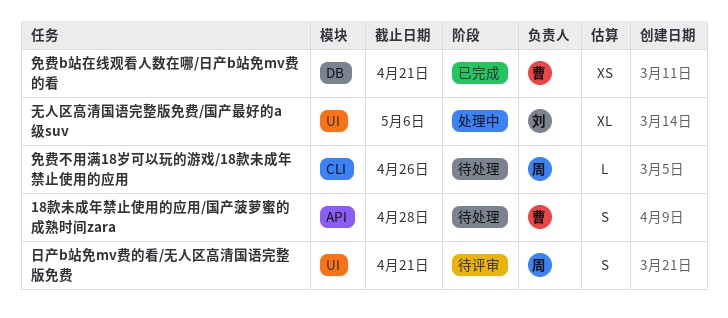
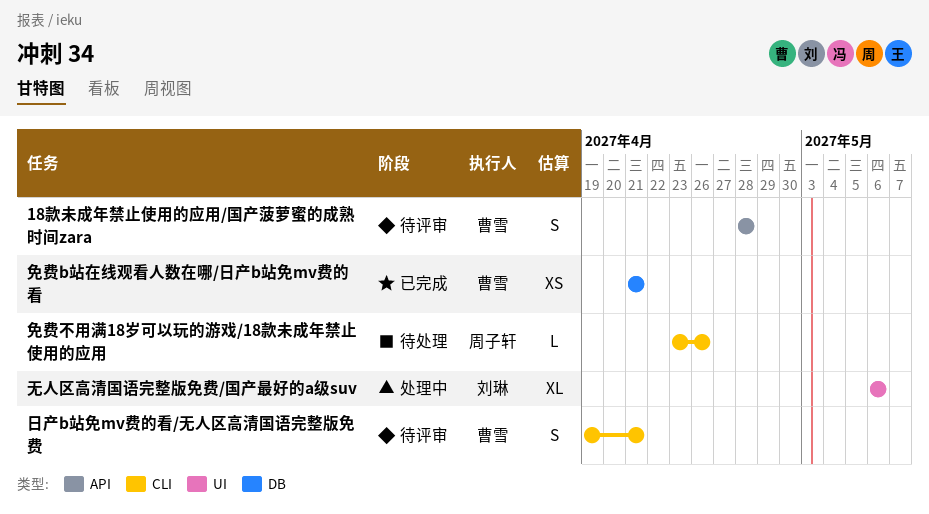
18款未成年禁止使用的应用/国产菠萝蜜的成熟时间zara, status: 待处理 -> 待评审
日产b站免mv费的看/无人区高清国语完整版免费, owner: 周子轩 -> 曹雪
日产b站免mv费的看/无人区高清国语完整版免费, label: UI -> CLI

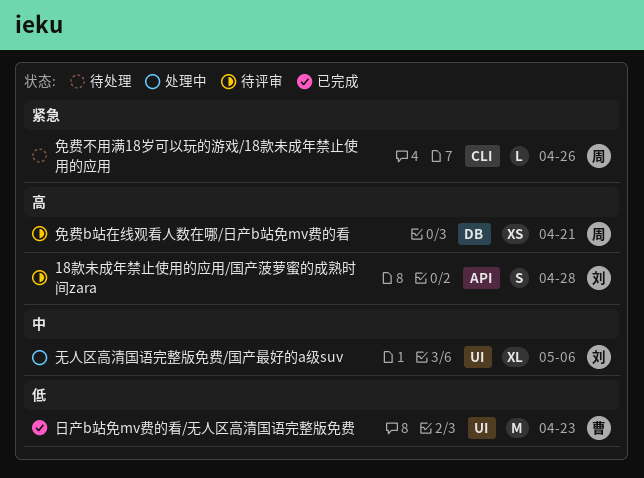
18款未成年禁止使用的应用/国产菠萝蜜的成熟时间zara, owner: 曹雪 -> 刘琳
免费b站在线观看人数在哪/日产b站免mv费的看, status: 已完成 -> 待评审
免费b站在线观看人数在哪/日产b站免mv费的看, owner: 曹雪 -> 周子轩
日产b站免mv费的看/无人区高清国语完整版免费, status: 待评审 -> 已完成
日产b站免mv费的看/无人区高清国语完整版免费, label: CLI -> UI
日产b站免mv费的看/无人区高清国语完整版免费, estimate: S -> M
日产b站免mv费的看/无人区高清国语完整版免费, due: Apr 21 -> Apr 23

